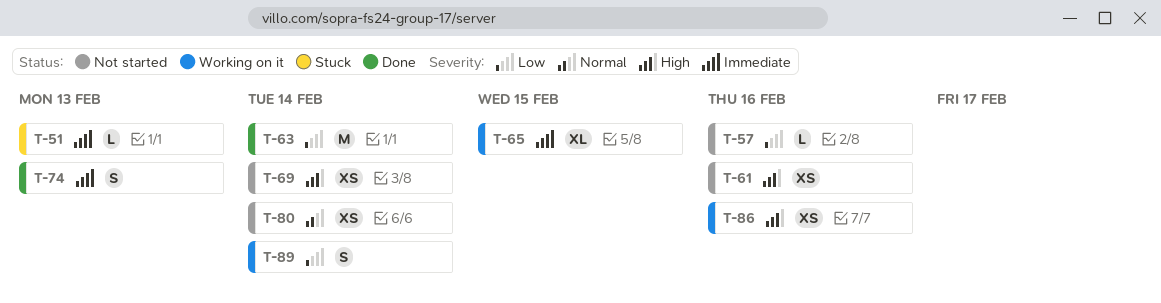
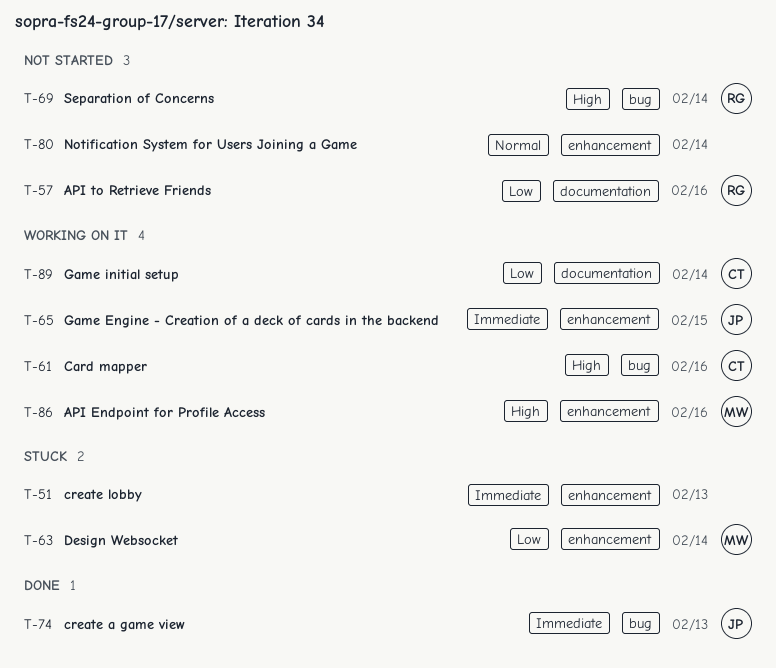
T-61, status: Not started -> Working on it
T-63, status: Done -> Stuck

